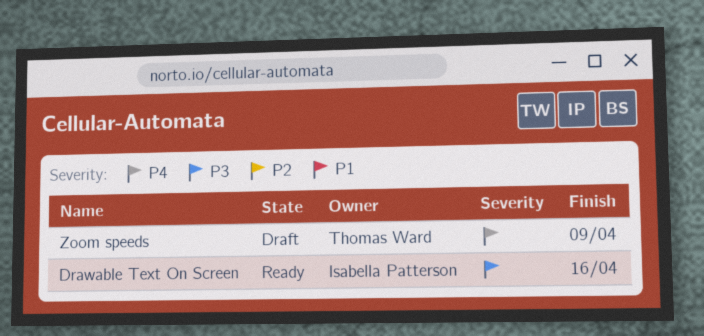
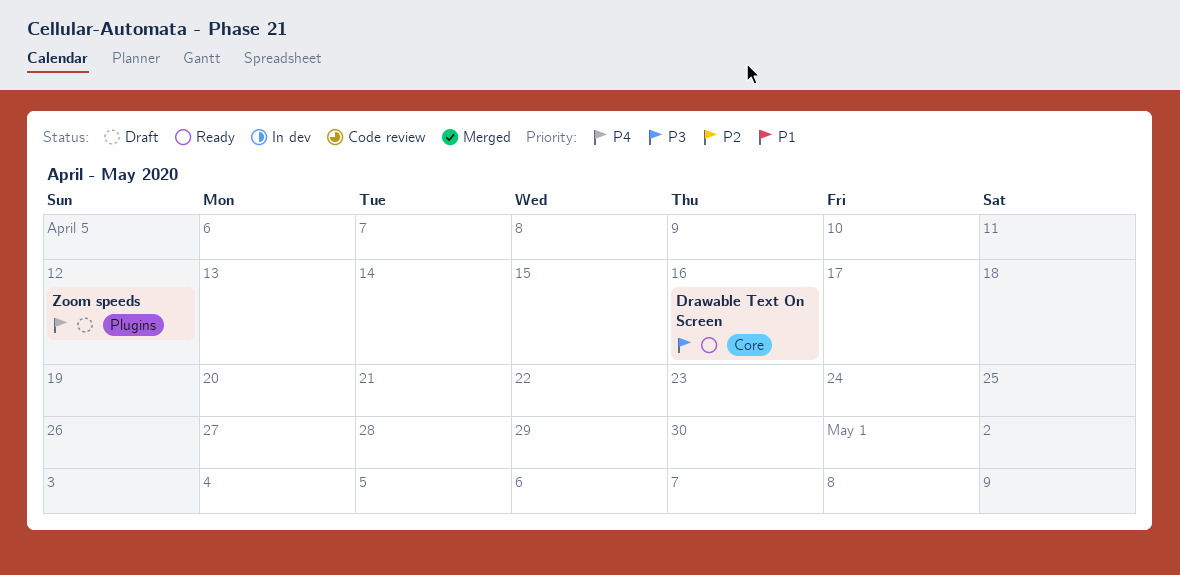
Zoom speeds, due: Apr 9 -> Apr 12

